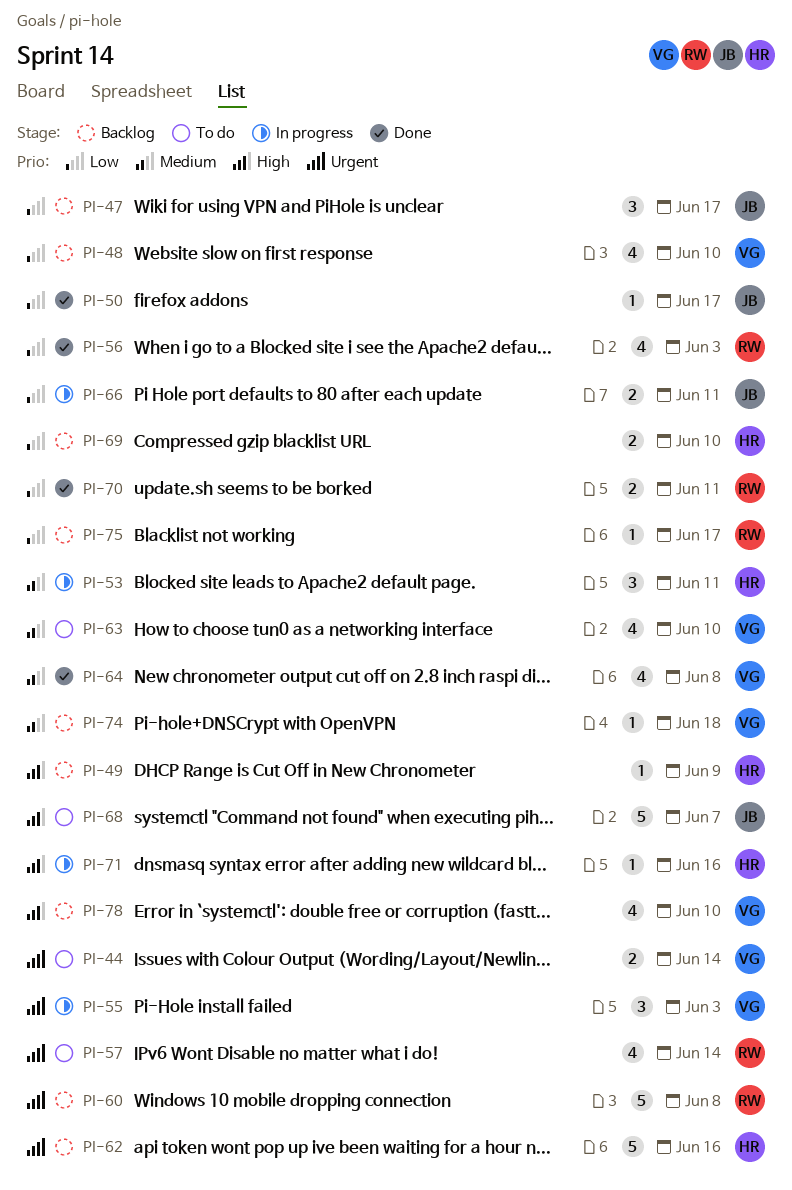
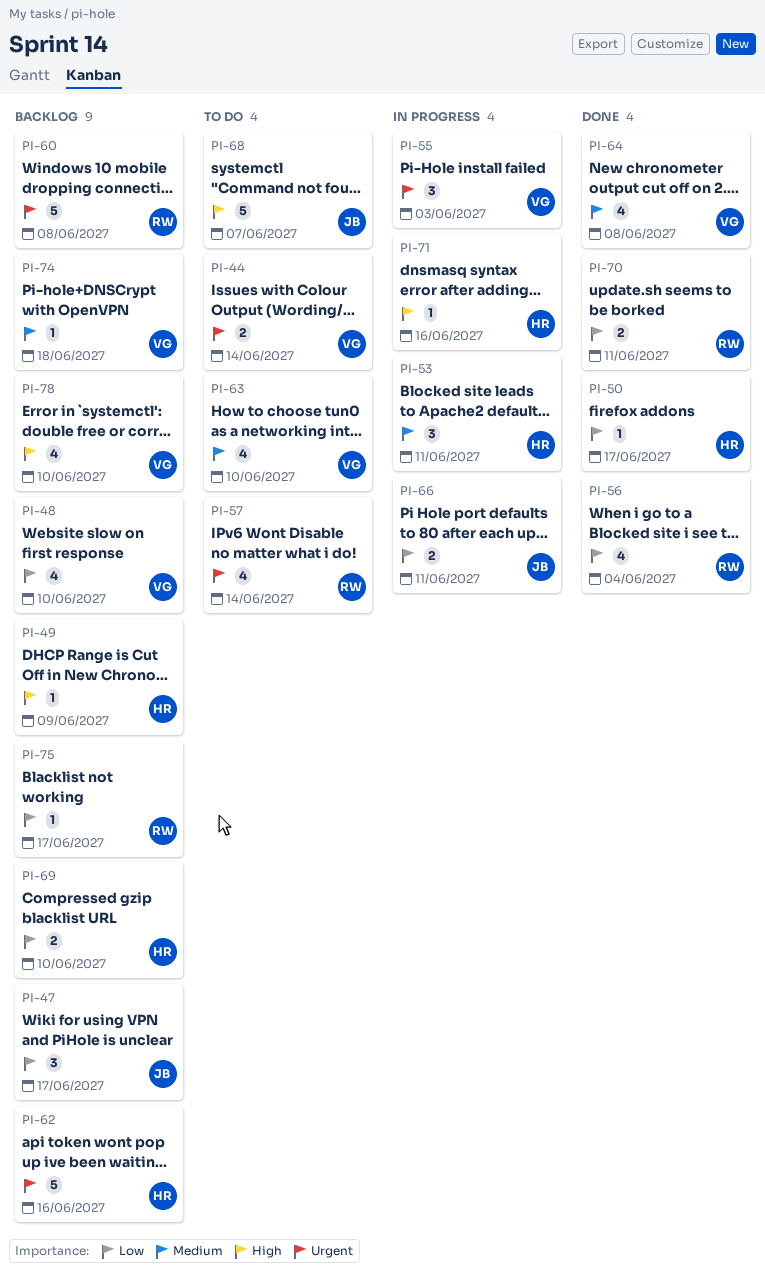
PI-50, owner: JB -> HR
PI-56, due: Jun 3 -> Jun 4

